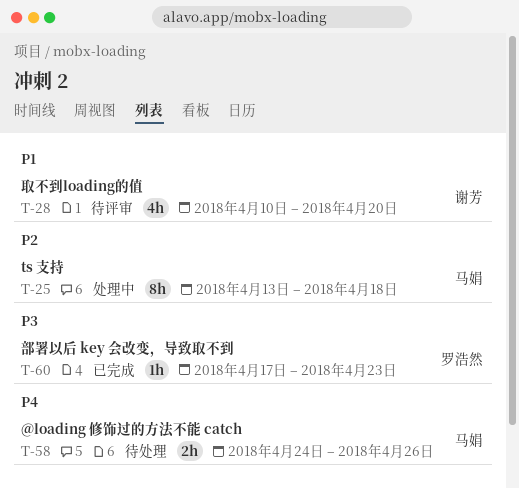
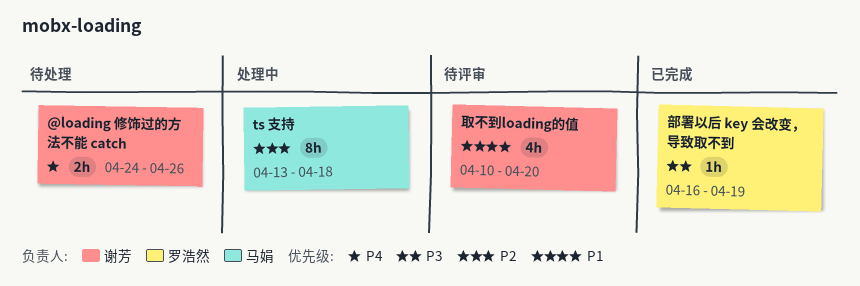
@loading 修饰过的方法不能 catch, owner: 马娟 -> 谢芳
部署以后 key 会改变，导致取不到, start: Apr 17 -> Apr 16
部署以后 key 会改变，导致取不到, due: Apr 23 -> Apr 19

